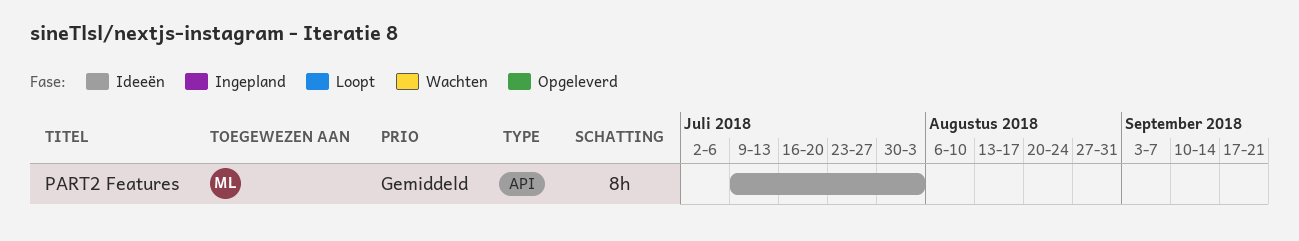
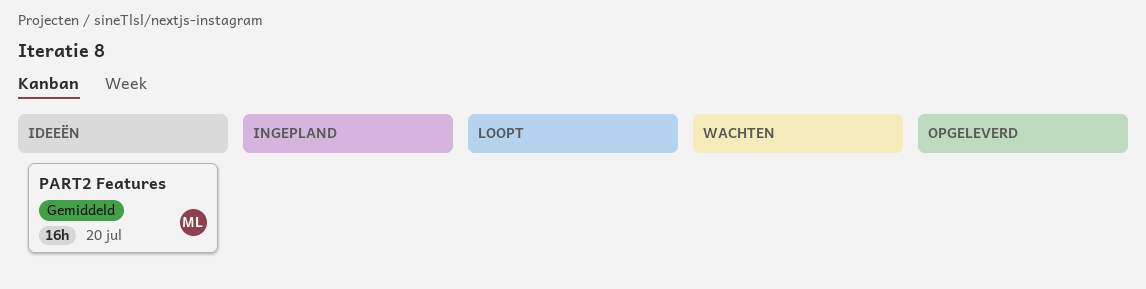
PART2 Features, estimate: 8h -> 16h
PART2 Features, due: Aug 3 -> Jul 20

